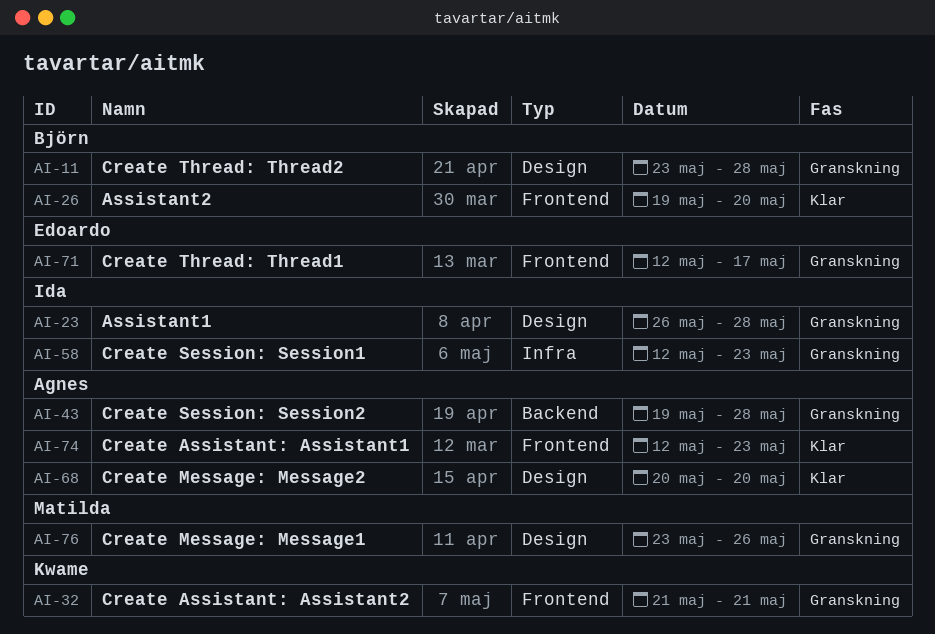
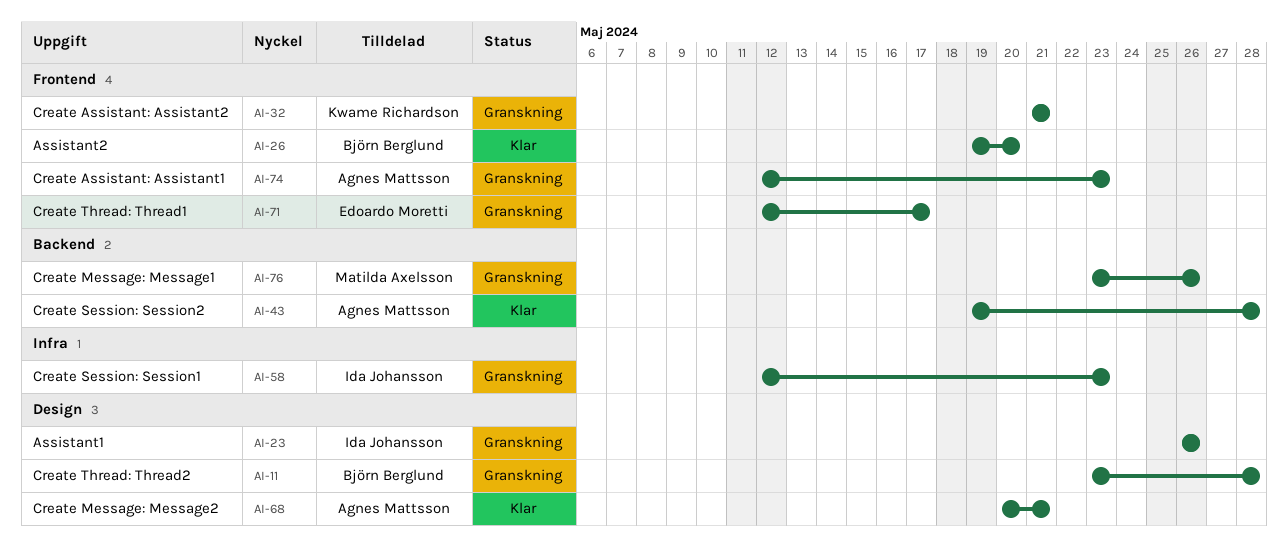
AI-23, due: May 28 -> May 26
AI-43, status: Granskning -> Klar
AI-68, due: May 20 -> May 21
AI-74, status: Klar -> Granskning
AI-76, label: Design -> Backend

